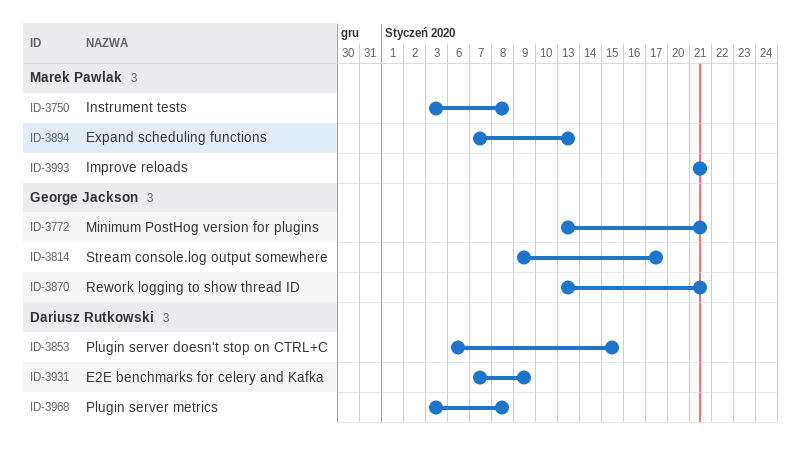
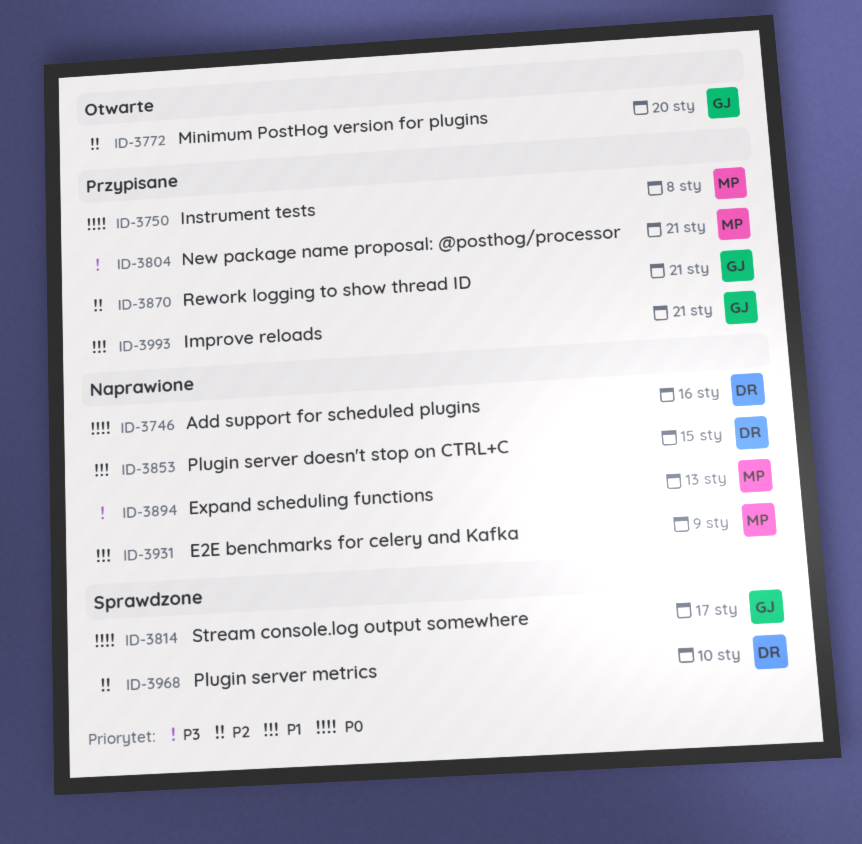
ID-3746: none -> present
ID-3772, due: Jan 21 -> Jan 20
ID-3804: none -> present
ID-3931, owner: Dariusz Rutkowski -> Marek Pawlak
ID-3968, due: Jan 8 -> Jan 10
ID-3993, owner: Marek Pawlak -> George Jackson

